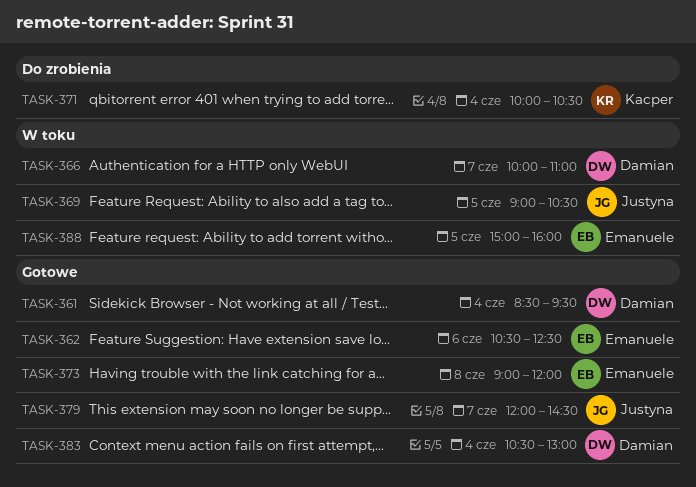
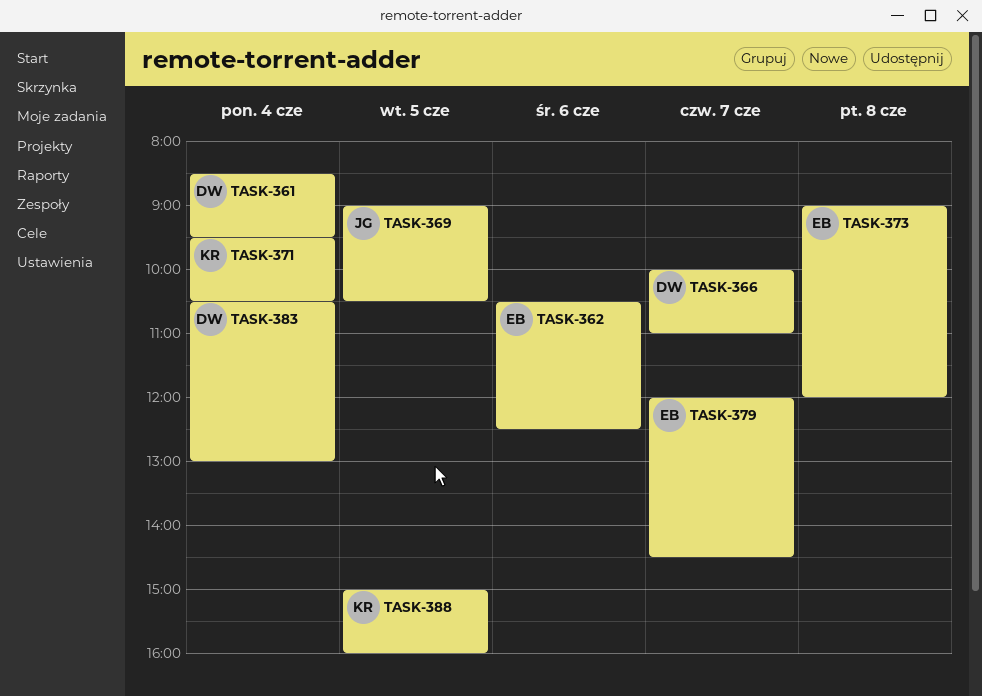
TASK-371, begins: 10:00 -> 09:30
TASK-379, owner: Justyna -> Emanuele
TASK-388, owner: Emanuele -> Kacper

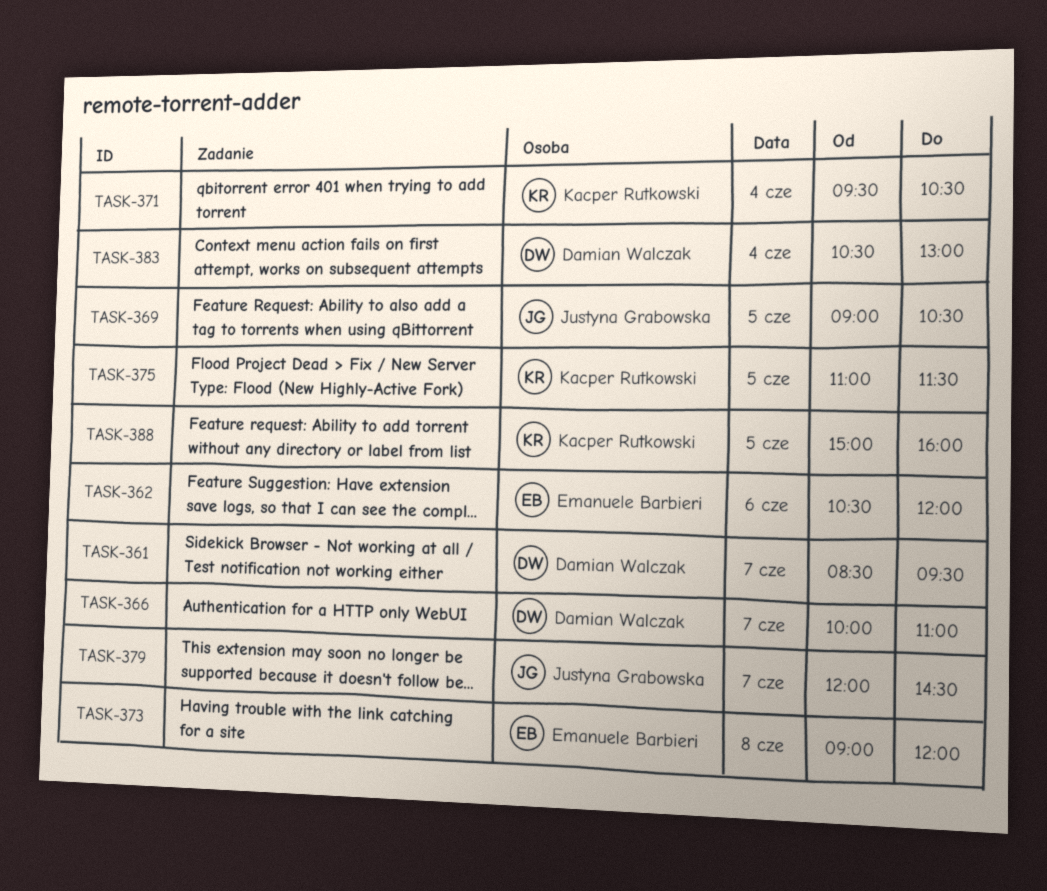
TASK-361, day: Jun 4 -> Jun 7
TASK-362, ends: 12:30 -> 12:00
TASK-375: none -> present
TASK-379, owner: Emanuele Barbieri -> Justyna Grabowska

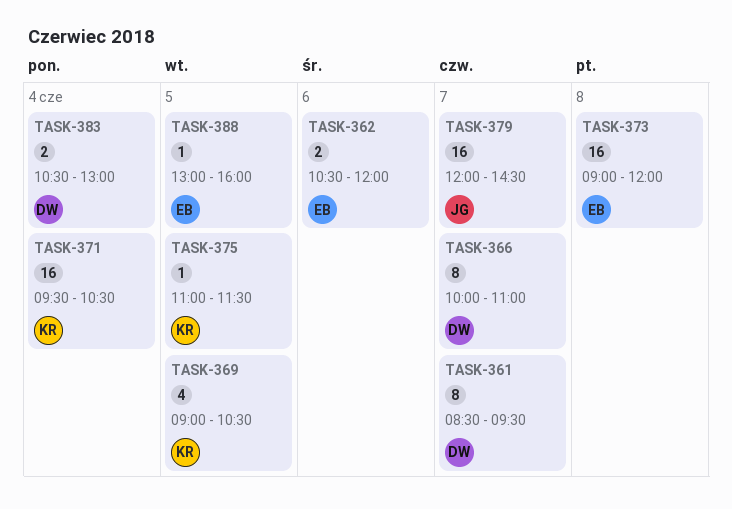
TASK-369, owner: Justyna Grabowska -> Kacper Rutkowski
TASK-388, owner: Kacper Rutkowski -> Emanuele Barbieri
TASK-388, begins: 15:00 -> 13:00

